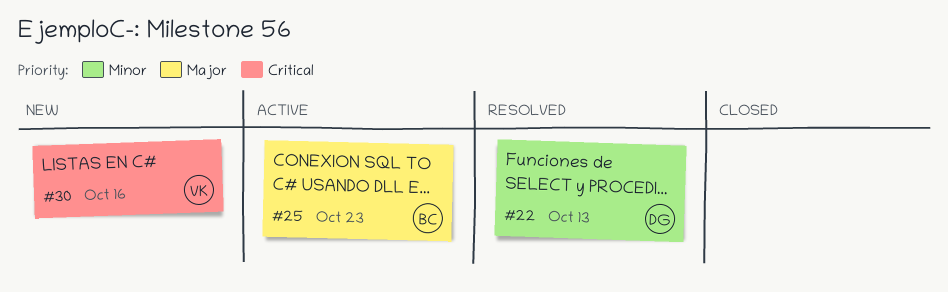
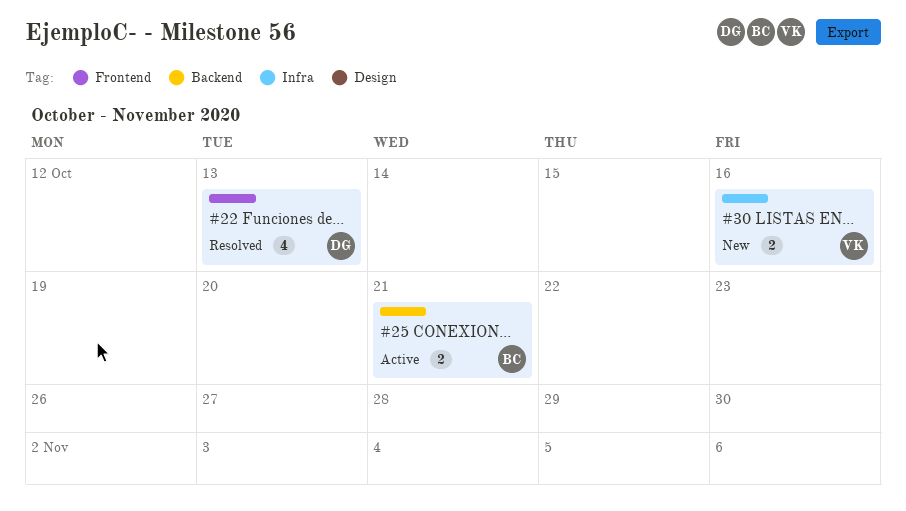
#25, due: Oct 23 -> Oct 21

